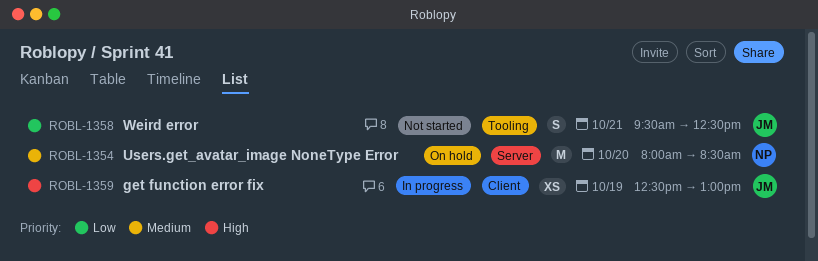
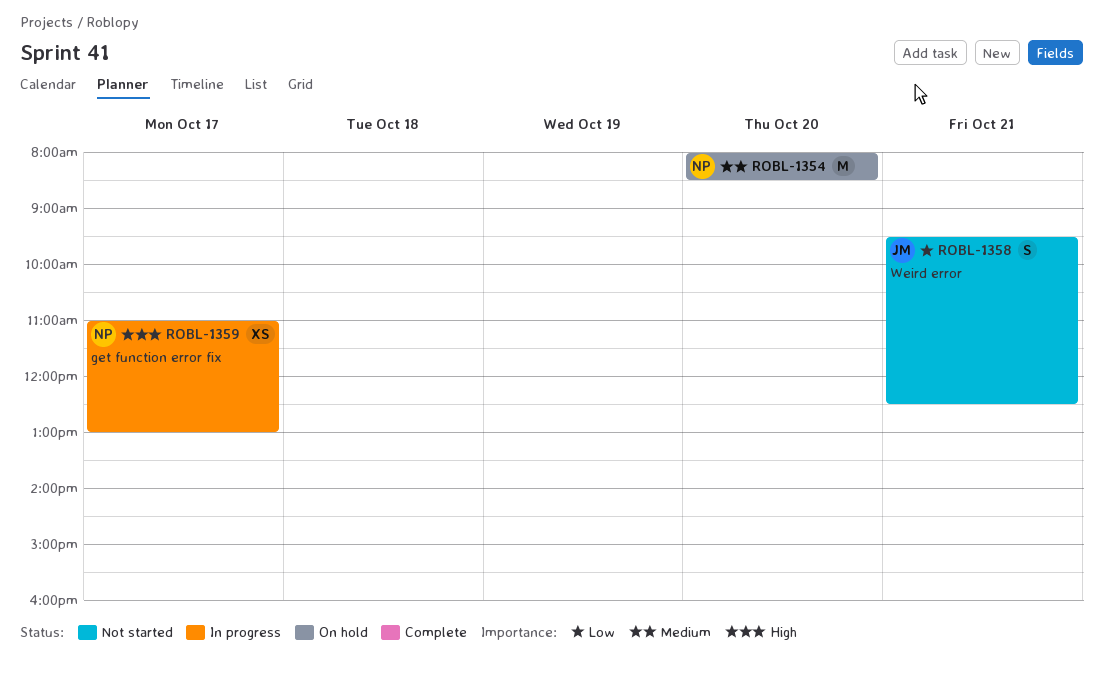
ROBL-1359, owner: JM -> NP
ROBL-1359, day: Oct 19 -> Oct 17
ROBL-1359, begins: 12:30 -> 11:00

